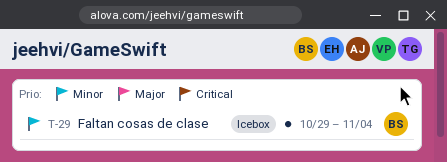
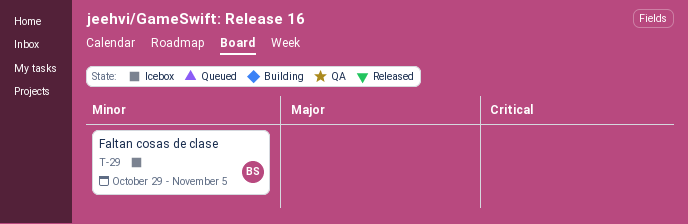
T-29, due: Nov 4 -> Nov 5

